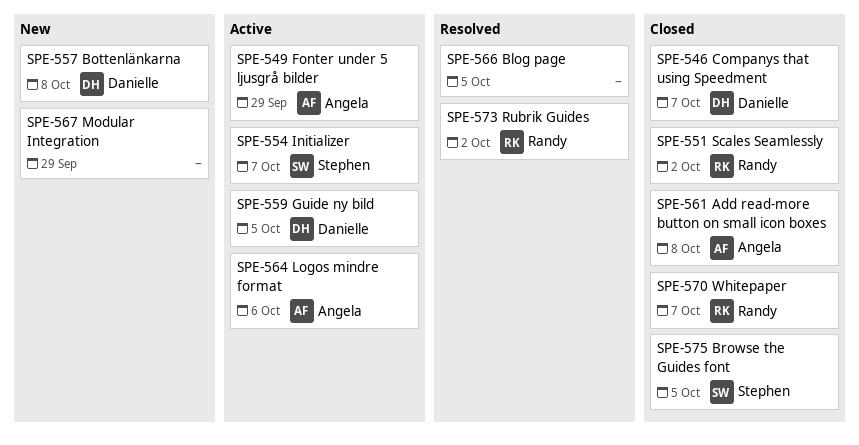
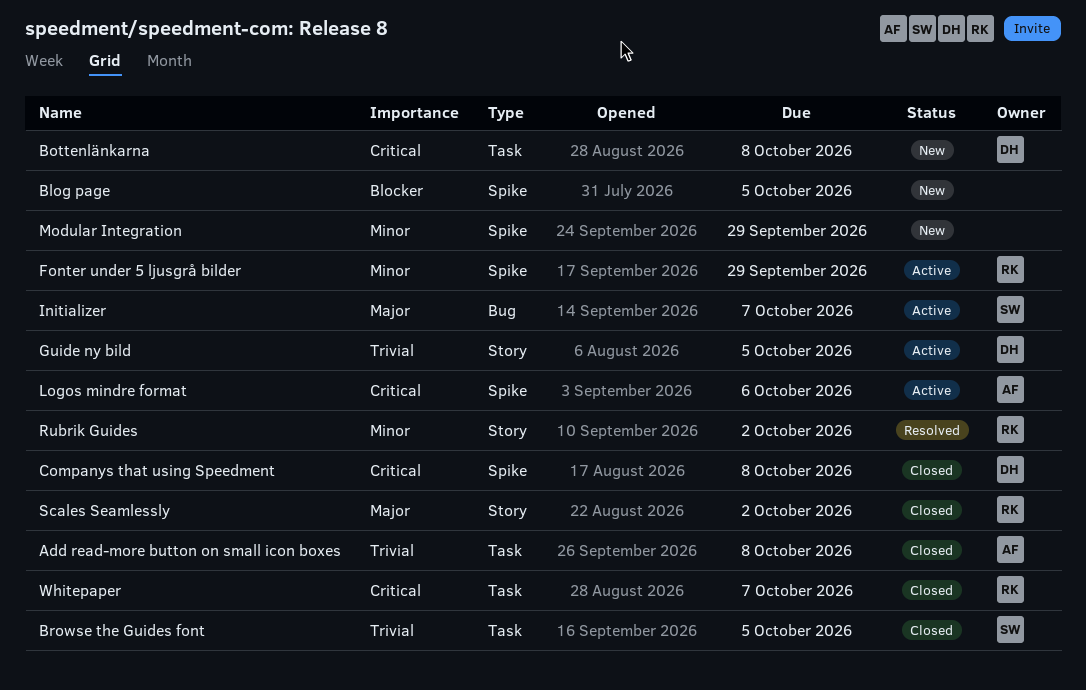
Blog page, status: Resolved -> New
Companys that using Speedment, due: Oct 7 -> Oct 8
Fonter under 5 ljusgrå bilder, owner: Angela -> Randy

